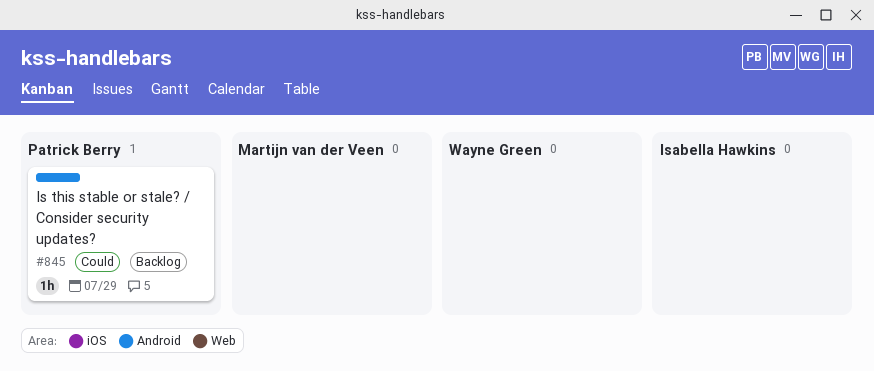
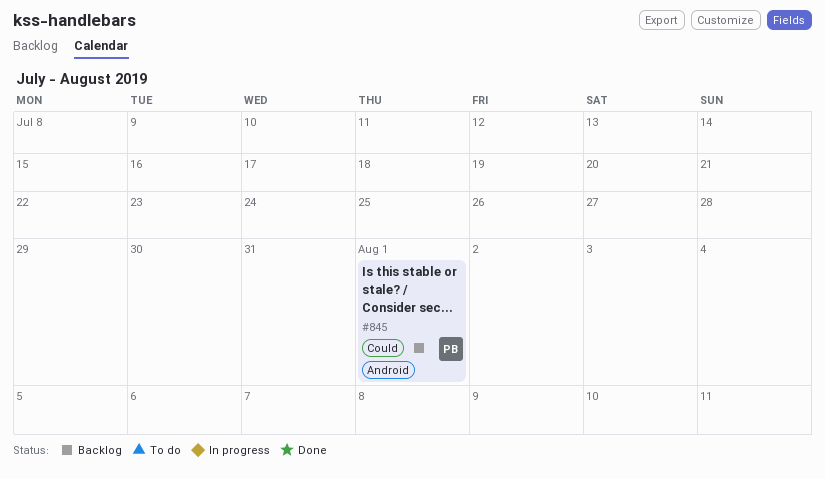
#845, due: Jul 29 -> Aug 1

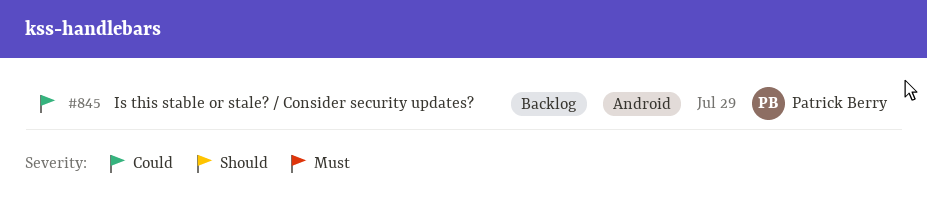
#845, due: Aug 1 -> Jul 29

